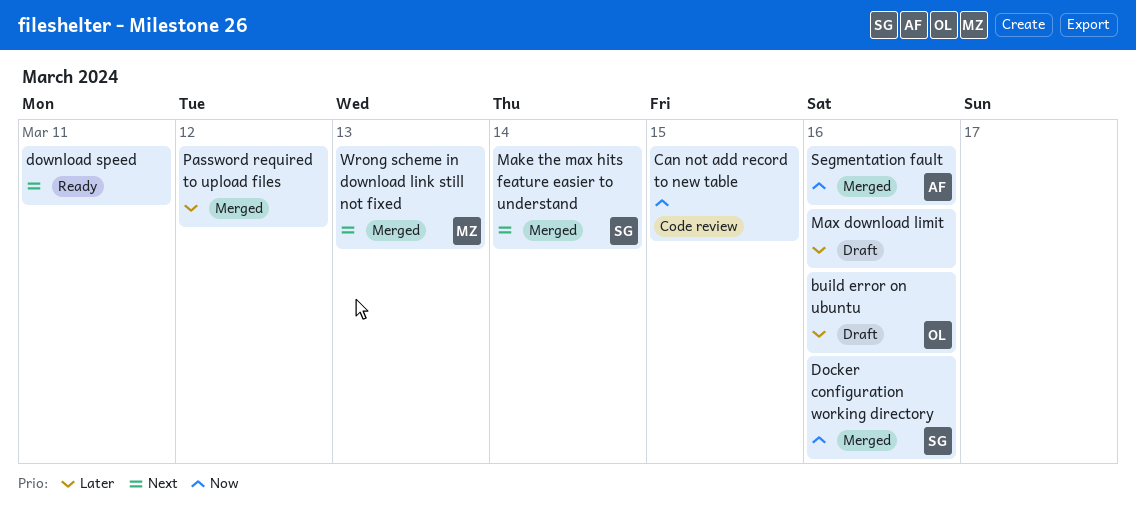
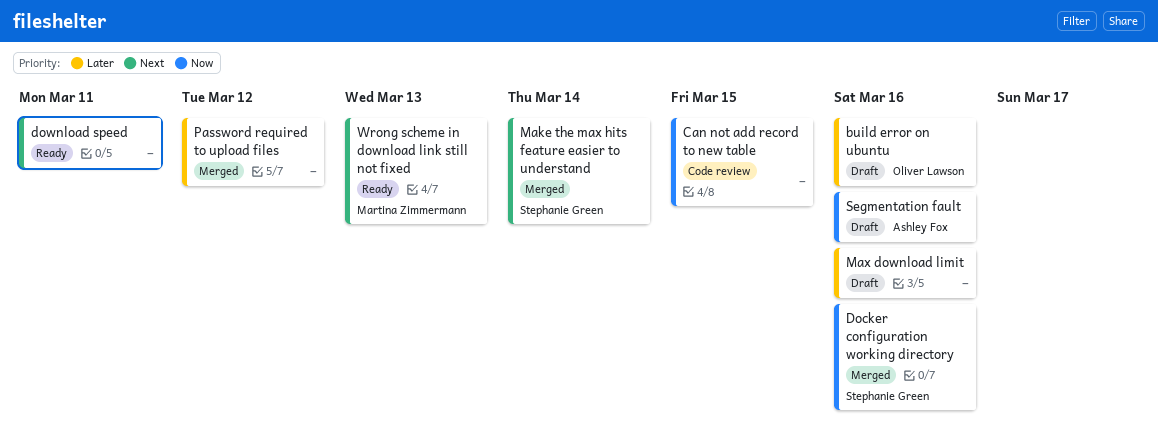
Segmentation fault, status: Merged -> Draft
Wrong scheme in download link still not fixed, status: Merged -> Ready

